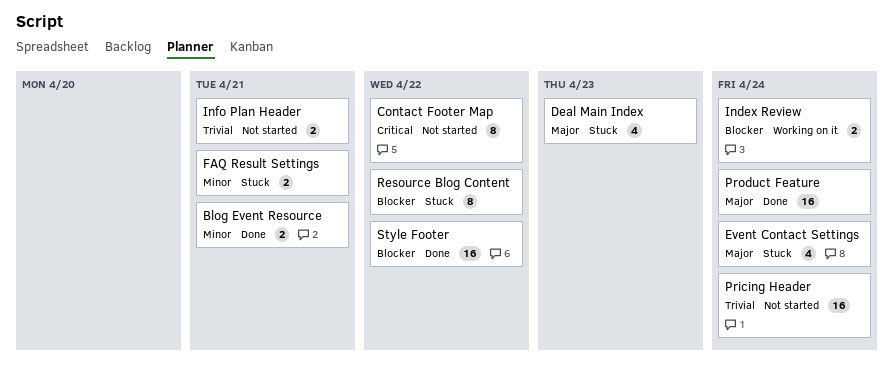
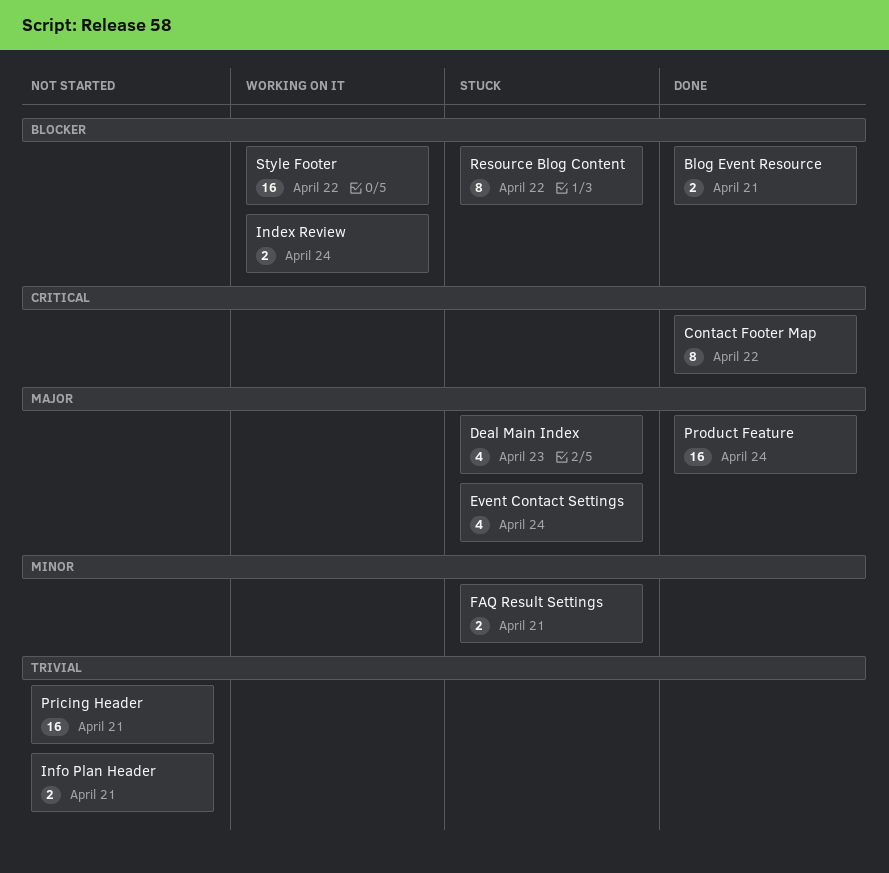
Blog Event Resource, priority: Minor -> Blocker
Contact Footer Map, status: Not started -> Done
Pricing Header, due: Apr 24 -> Apr 21
Style Footer, status: Done -> Working on it

